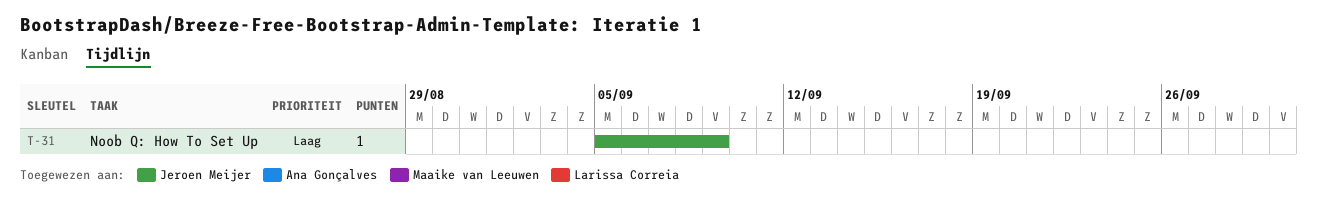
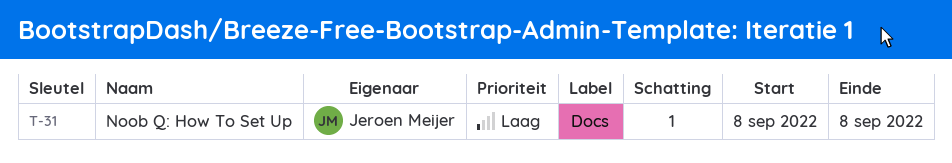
T-31, start: Sep 5 -> Sep 8
T-31, due: Sep 9 -> Sep 8

